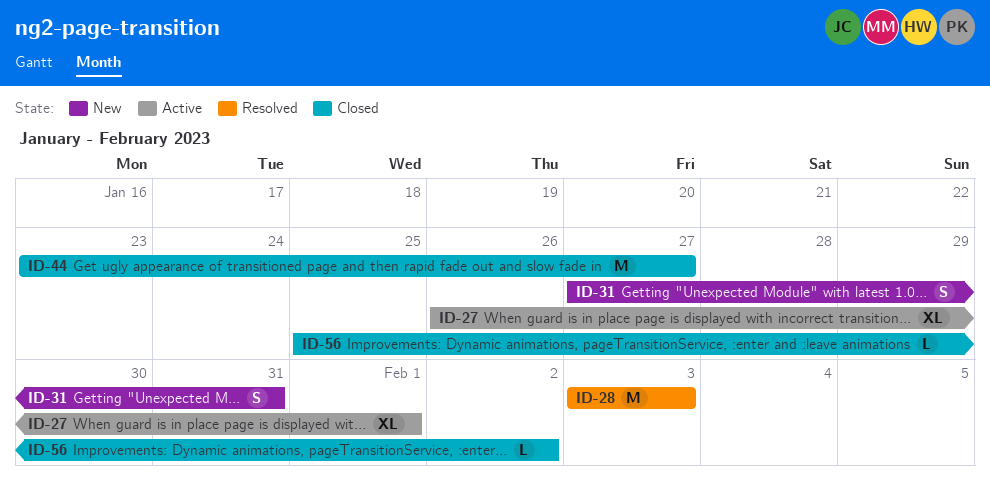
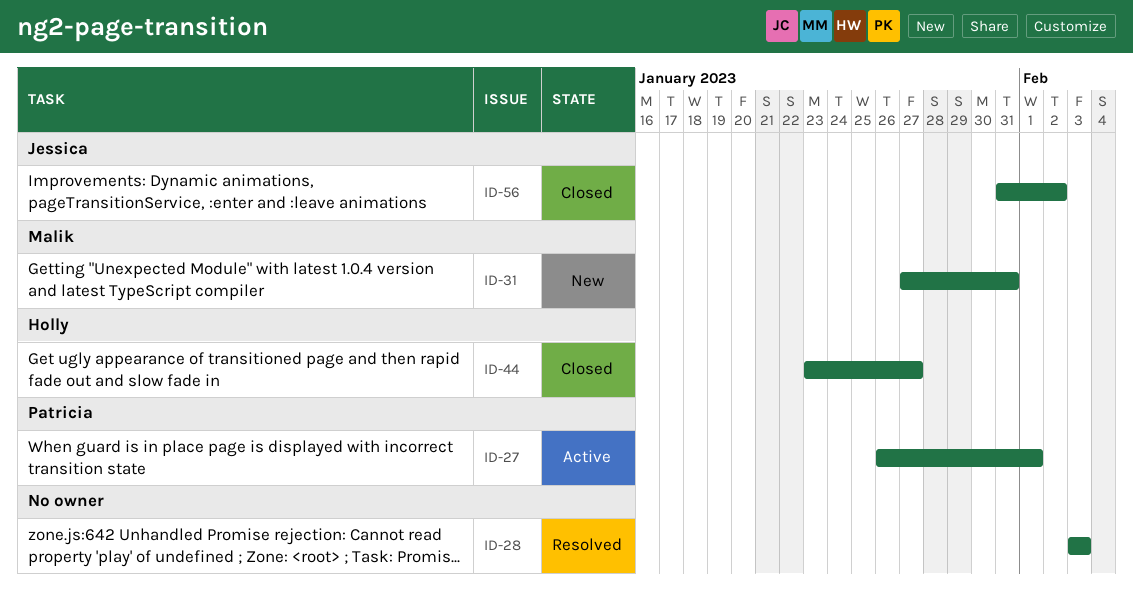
ID-56, start: Jan 25 -> Jan 31

